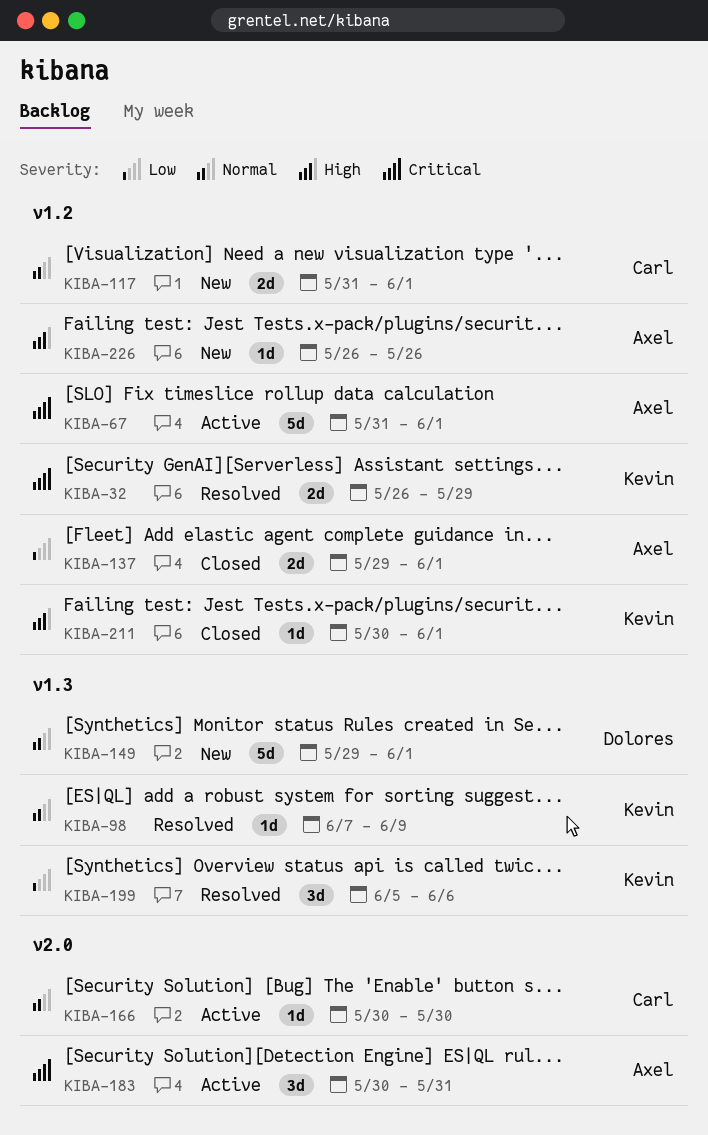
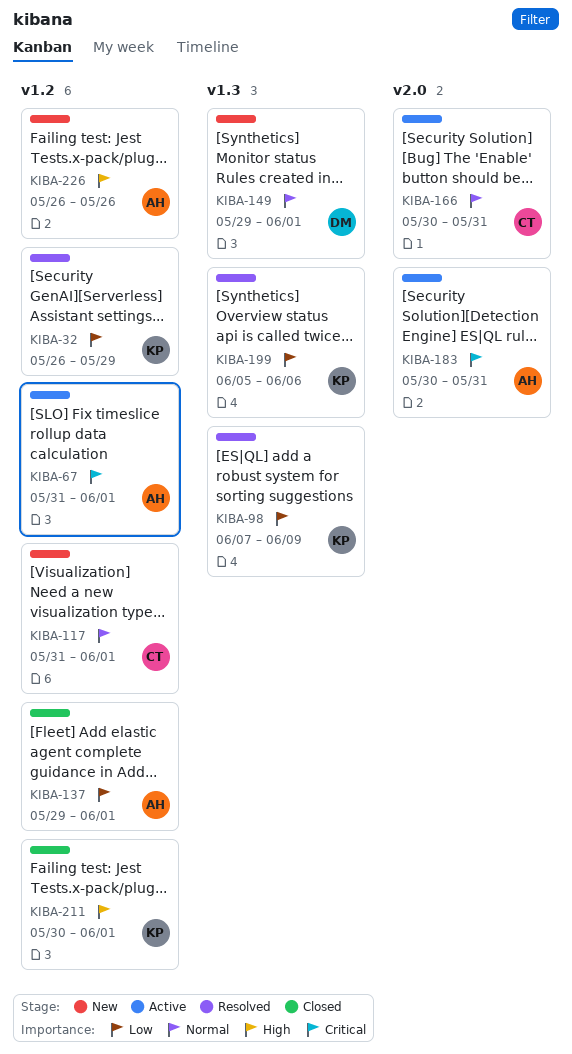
KIBA-32, priority: Critical -> Low
KIBA-98, priority: Normal -> Low
KIBA-166, due: May 30 -> May 31

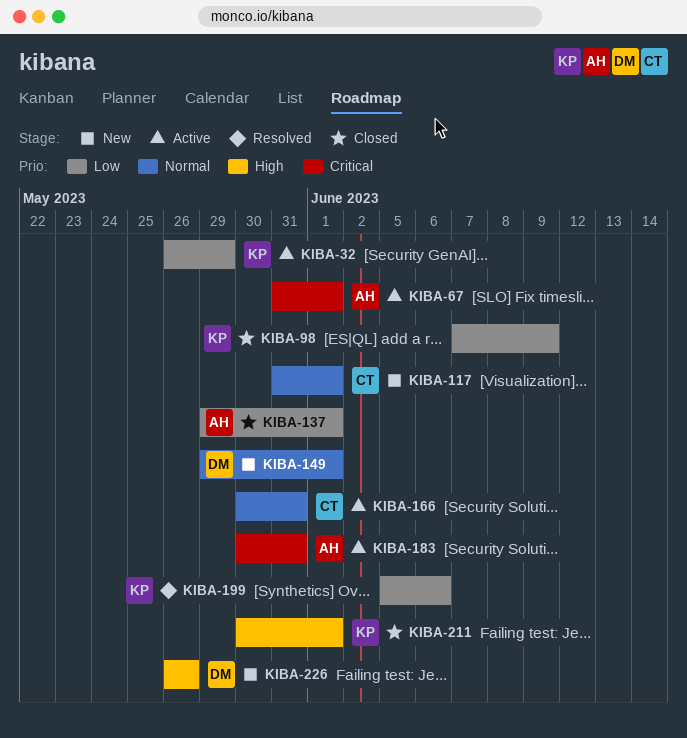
KIBA-32, status: Resolved -> Active
KIBA-98, status: Resolved -> Closed
KIBA-226, owner: AH -> DM

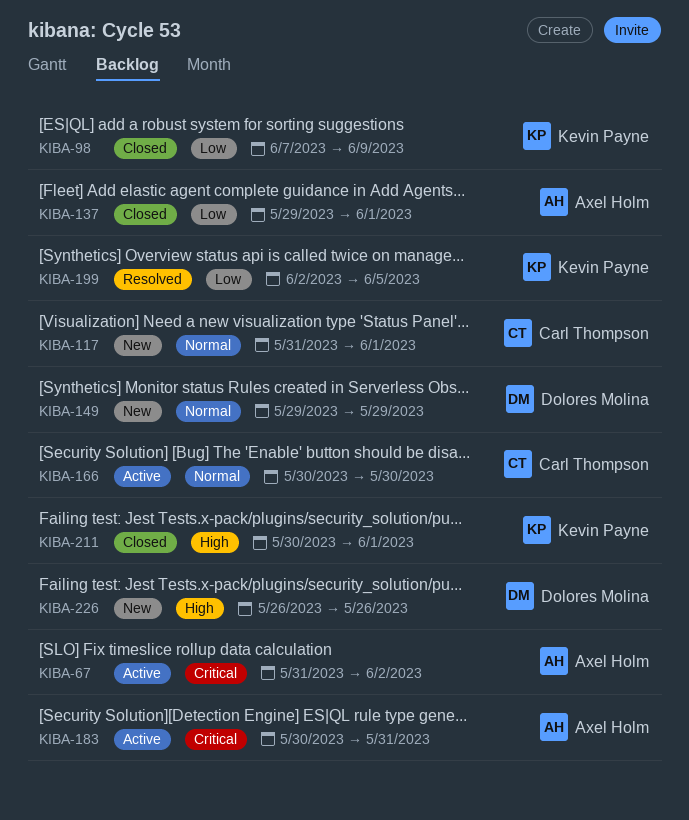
KIBA-32: present -> none
KIBA-67, due: Jun 1 -> Jun 2
KIBA-149, due: Jun 1 -> May 29
KIBA-166, due: May 31 -> May 30
KIBA-199, start: Jun 5 -> Jun 2
KIBA-199, due: Jun 6 -> Jun 5

